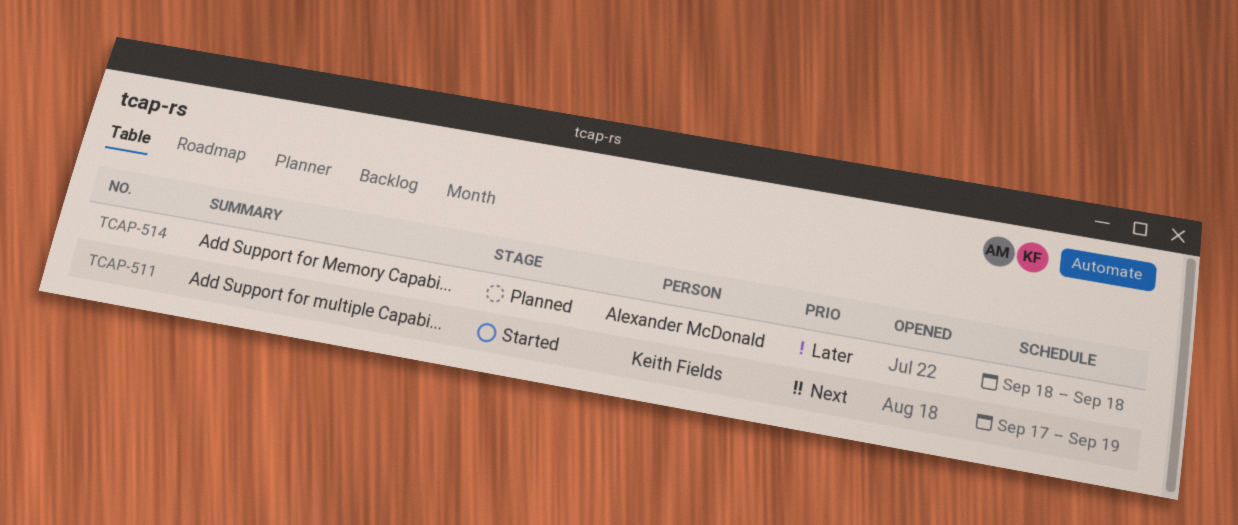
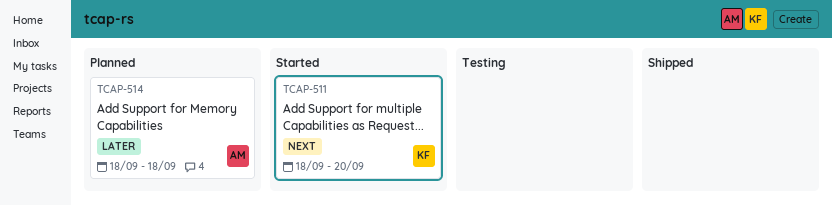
TCAP-511, start: Sep 17 -> Sep 18
TCAP-511, due: Sep 19 -> Sep 20

